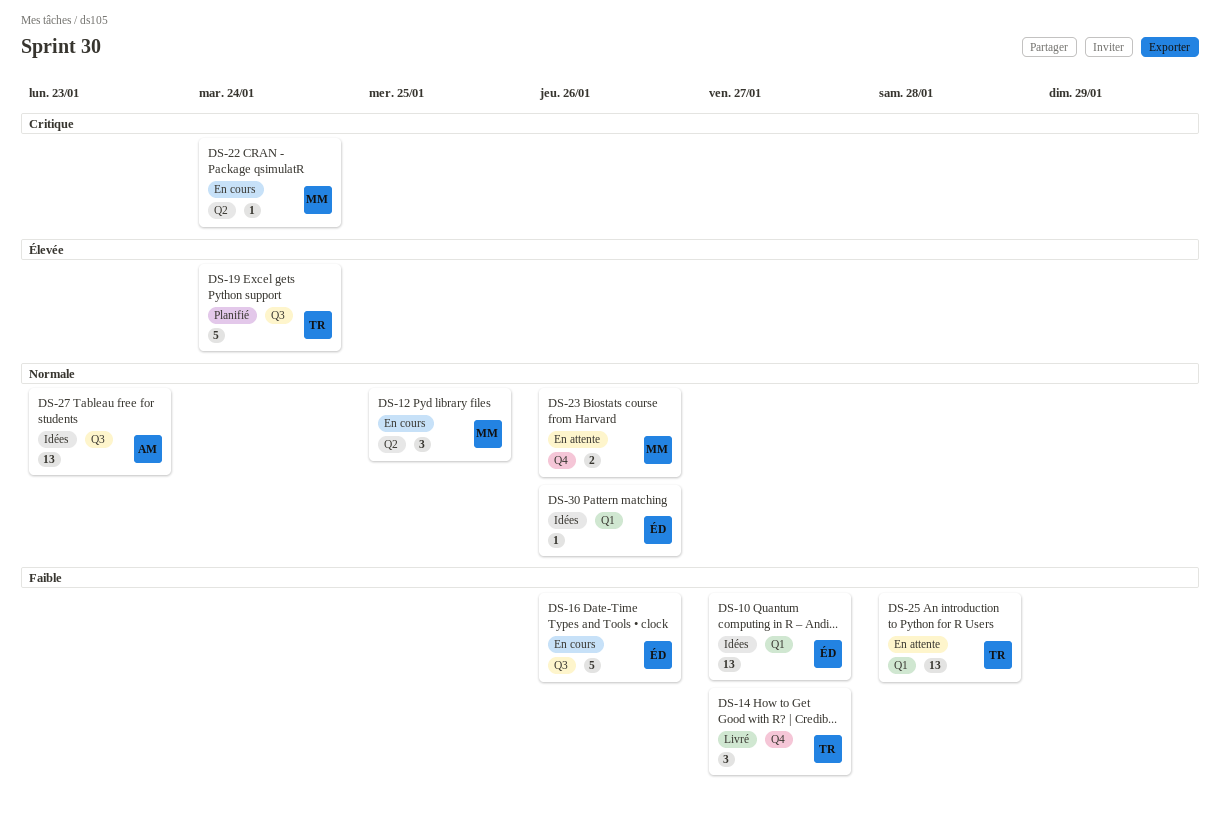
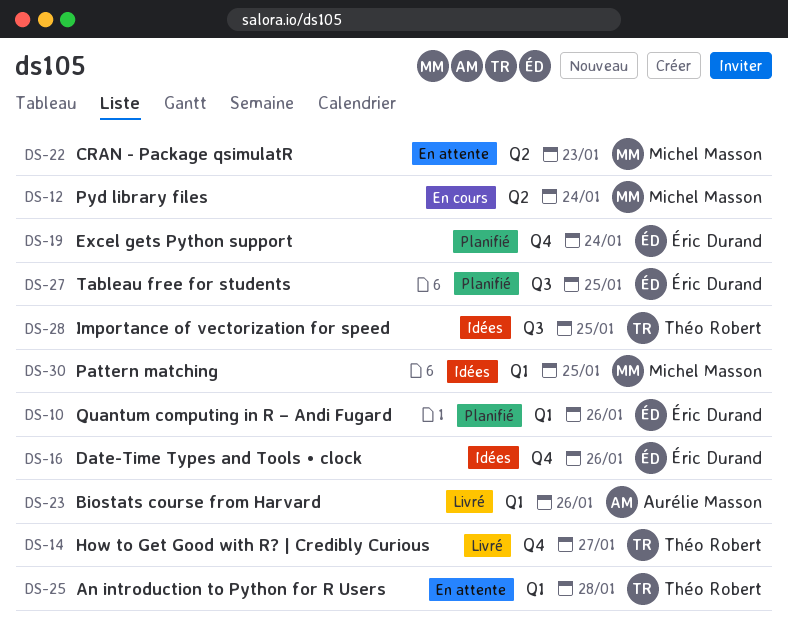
DS-10, status: Idées -> Planifié
DS-10, due: Jan 27 -> Jan 26
DS-12, due: Jan 25 -> Jan 24
DS-16, status: En cours -> Idées
DS-16, label: Q3 -> Q4
DS-19, owner: Théo Robert -> Éric Durand
DS-19, label: Q3 -> Q4
DS-22, status: En cours -> En attente
DS-22, due: Jan 24 -> Jan 23
DS-23, status: En attente -> Livré
DS-23, owner: Michel Masson -> Aurélie Masson
DS-23, label: Q4 -> Q1
DS-27, status: Idées -> Planifié
DS-27, owner: Aurélie Masson -> Éric Durand
DS-27, due: Jan 23 -> Jan 25
DS-28: none -> present
DS-30, owner: Éric Durand -> Michel Masson
DS-30, due: Jan 26 -> Jan 25

